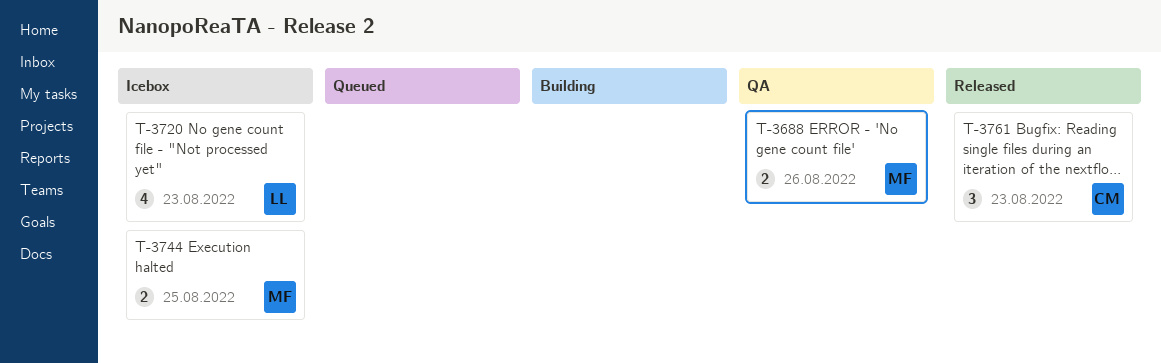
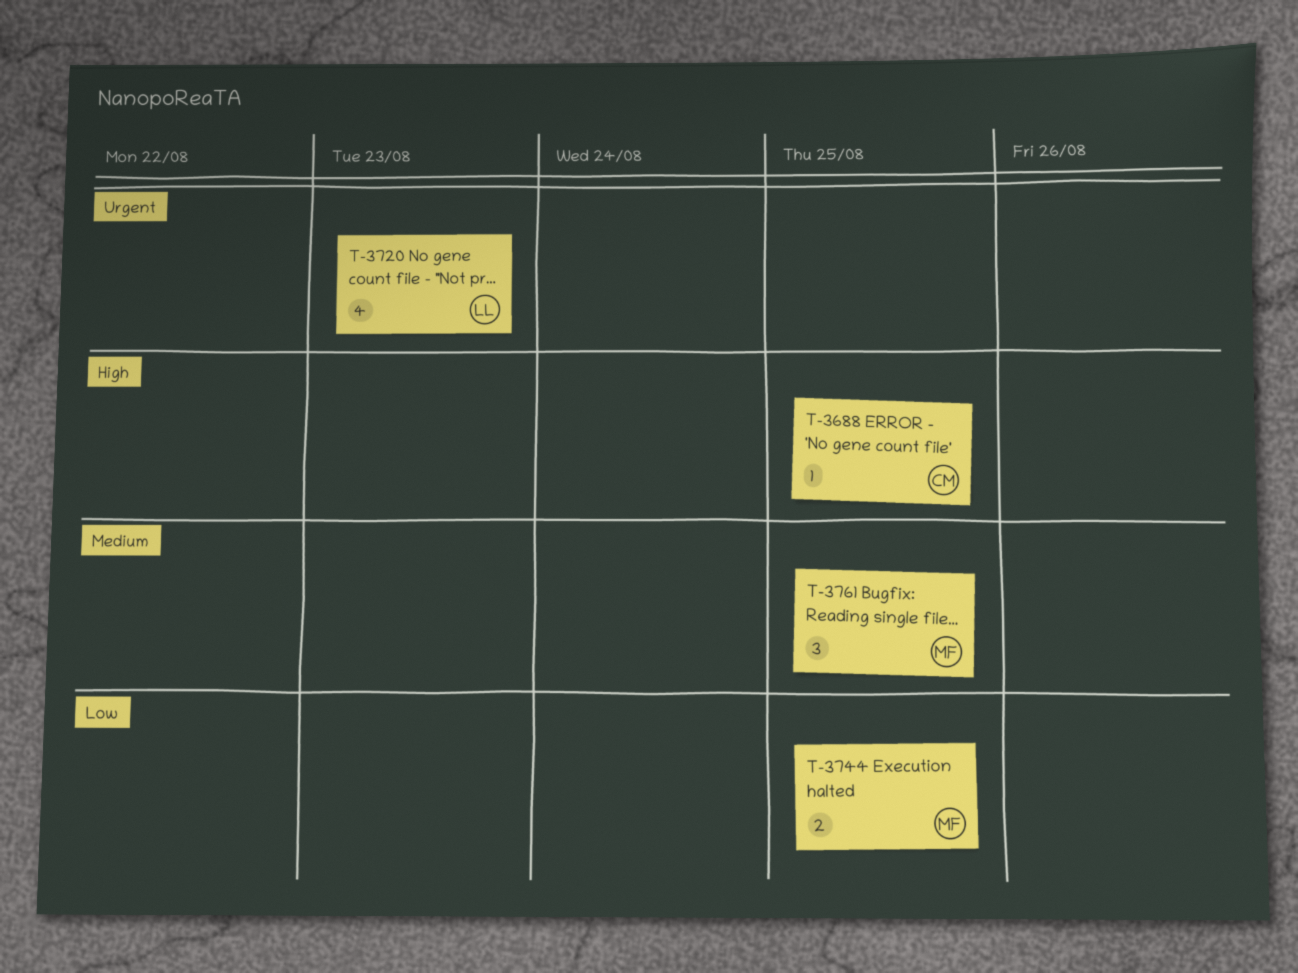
T-3688, owner: MF -> CM
T-3688, estimate: 2 -> 1
T-3688, due: Aug 26 -> Aug 25
T-3761, owner: CM -> MF
T-3761, due: Aug 23 -> Aug 25

